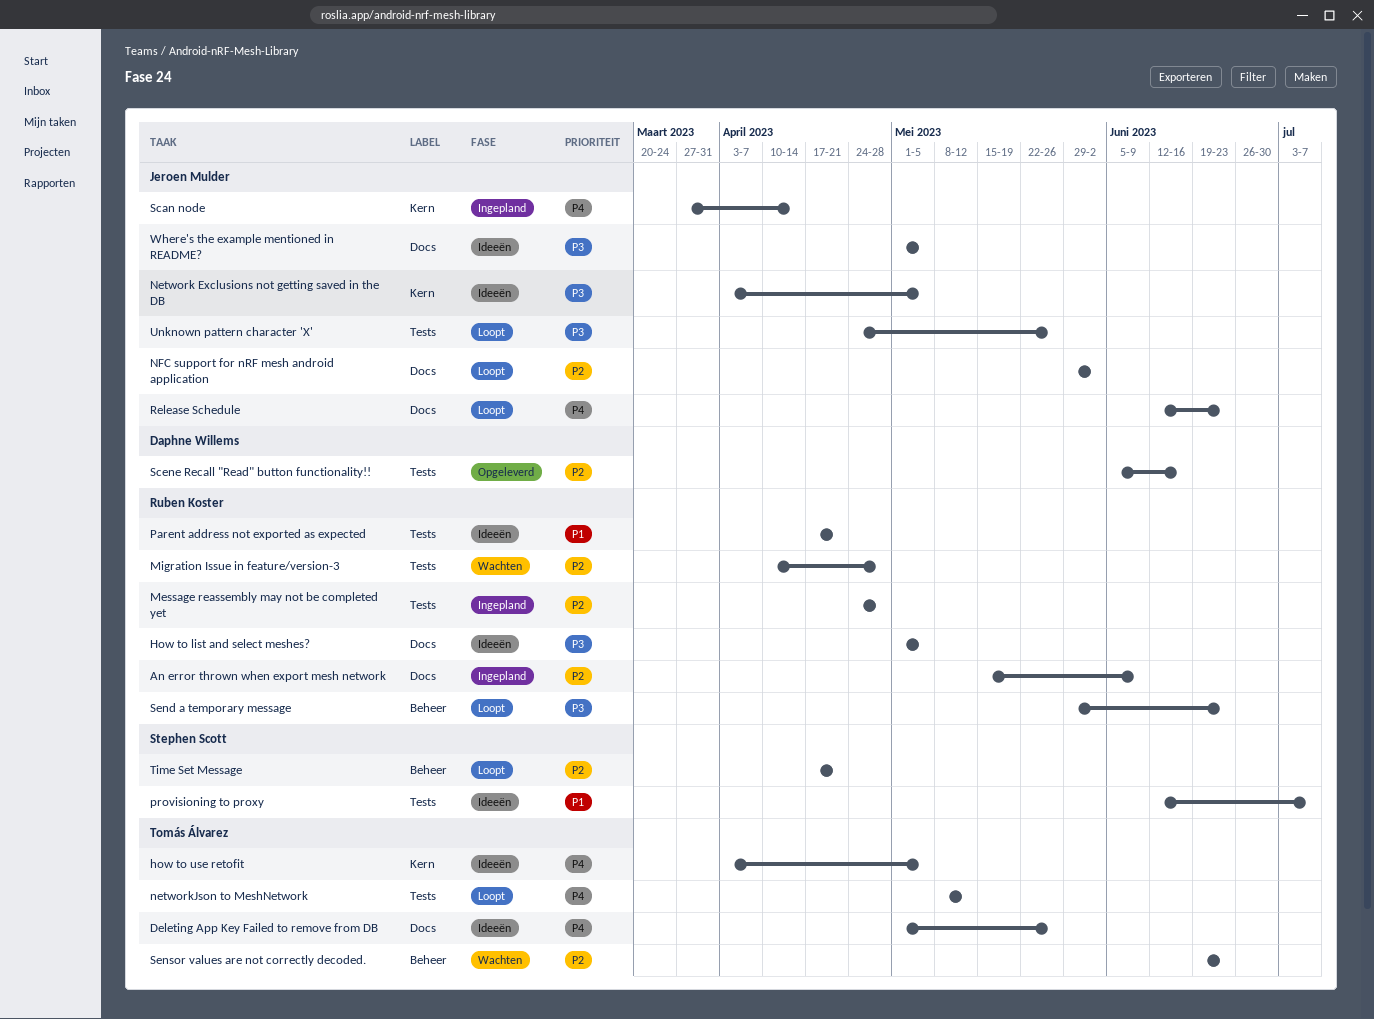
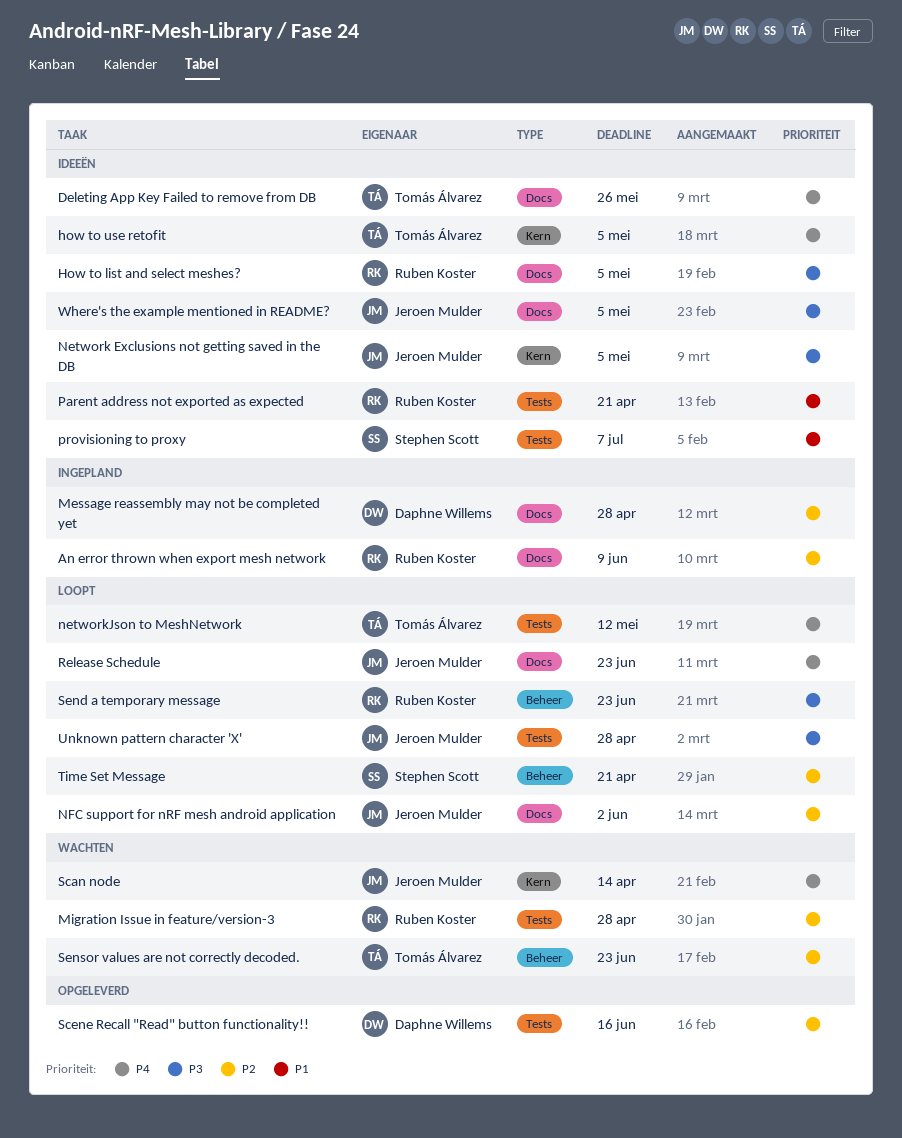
Message reassembly may not be completed yet, owner: Ruben Koster -> Daphne Willems
Message reassembly may not be completed yet, label: Tests -> Docs
Scan node, status: Ingepland -> Wachten
Unknown pattern character 'X', due: May 26 -> Apr 28

